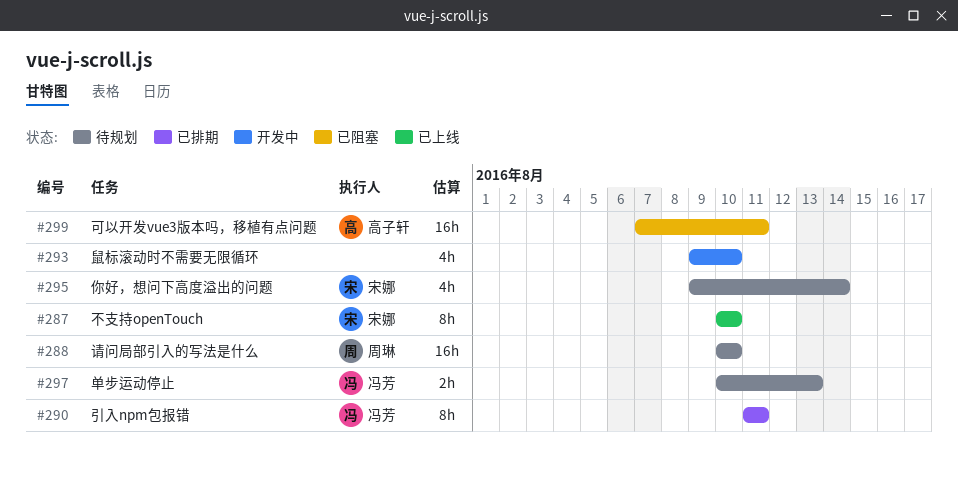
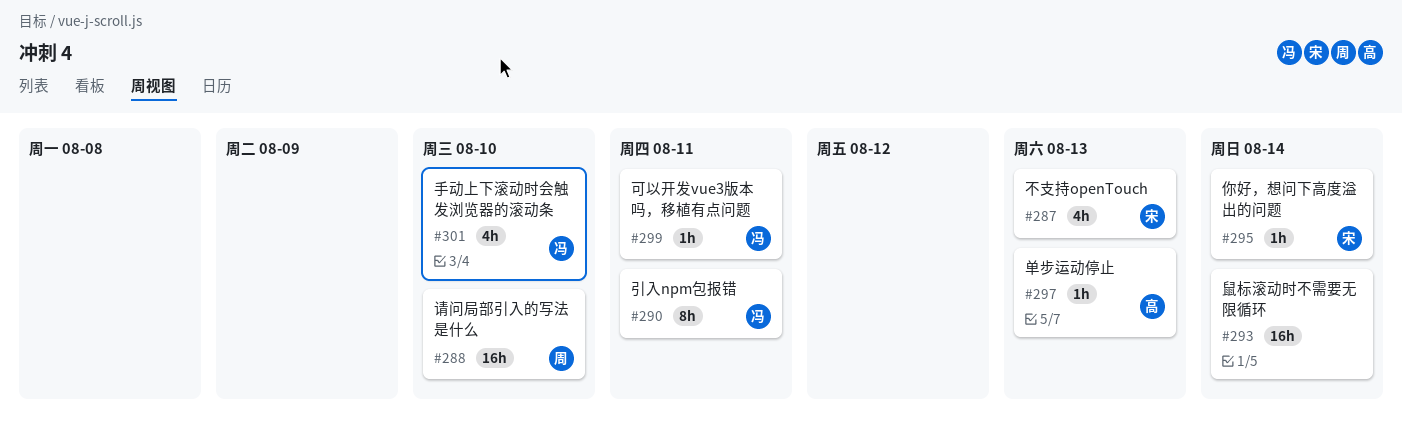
#287, estimate: 8h -> 4h
#287, due: Aug 10 -> Aug 13
#293, estimate: 4h -> 16h
#293, due: Aug 10 -> Aug 14
#295, estimate: 4h -> 1h
#297, owner: 冯芳 -> 高子轩
#297, estimate: 2h -> 1h
#299, owner: 高子轩 -> 冯芳
#299, estimate: 16h -> 1h
#301: none -> present

